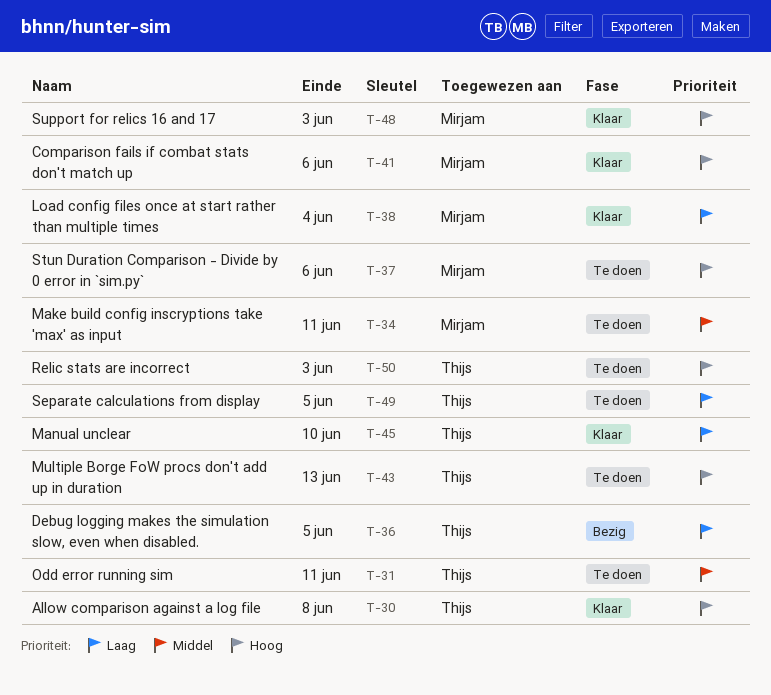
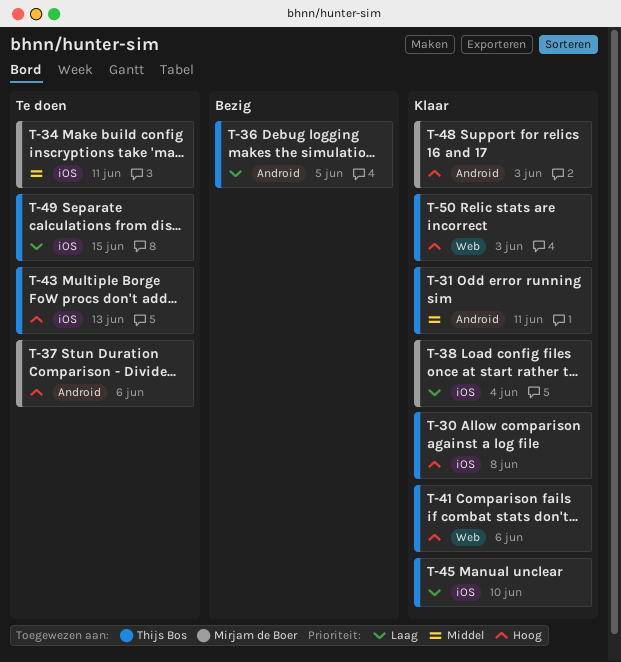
T-31, status: Te doen -> Klaar
T-41, owner: Mirjam de Boer -> Thijs Bos
T-49, due: Jun 5 -> Jun 15
T-50, status: Te doen -> Klaar

